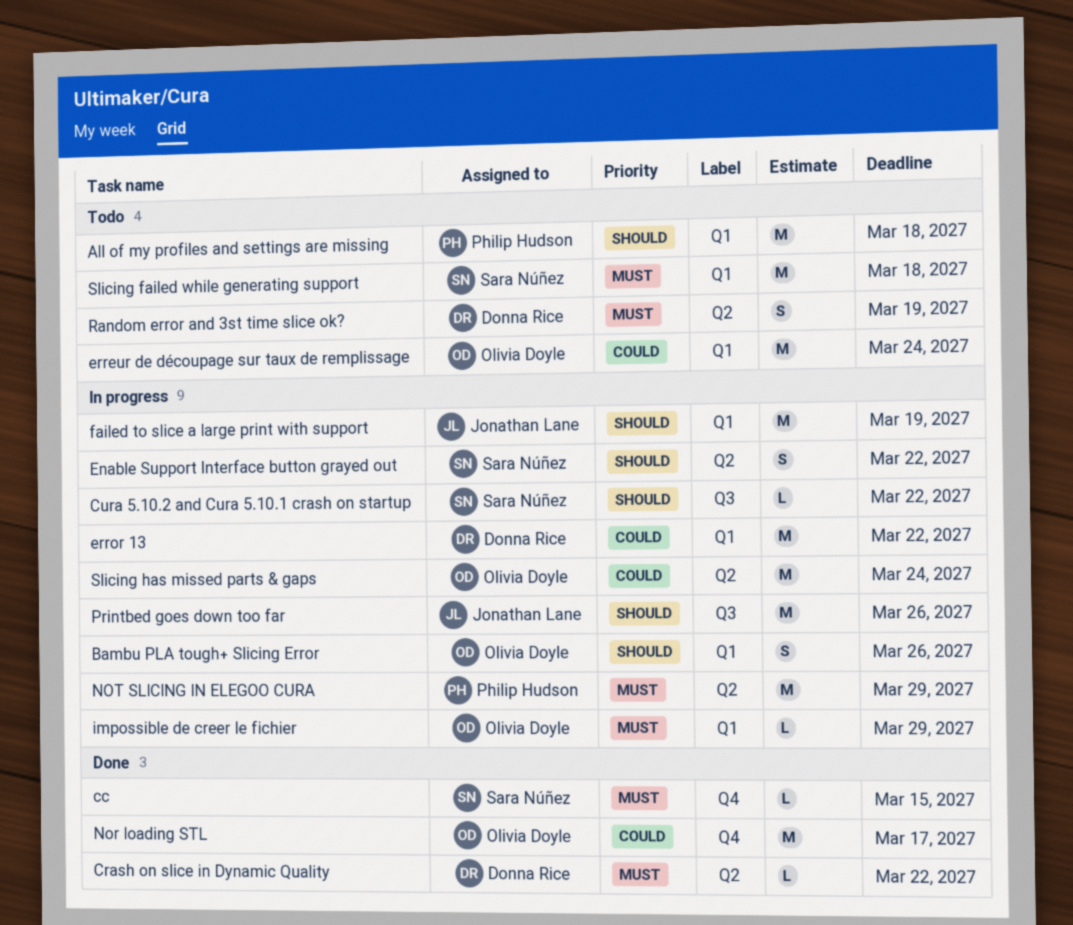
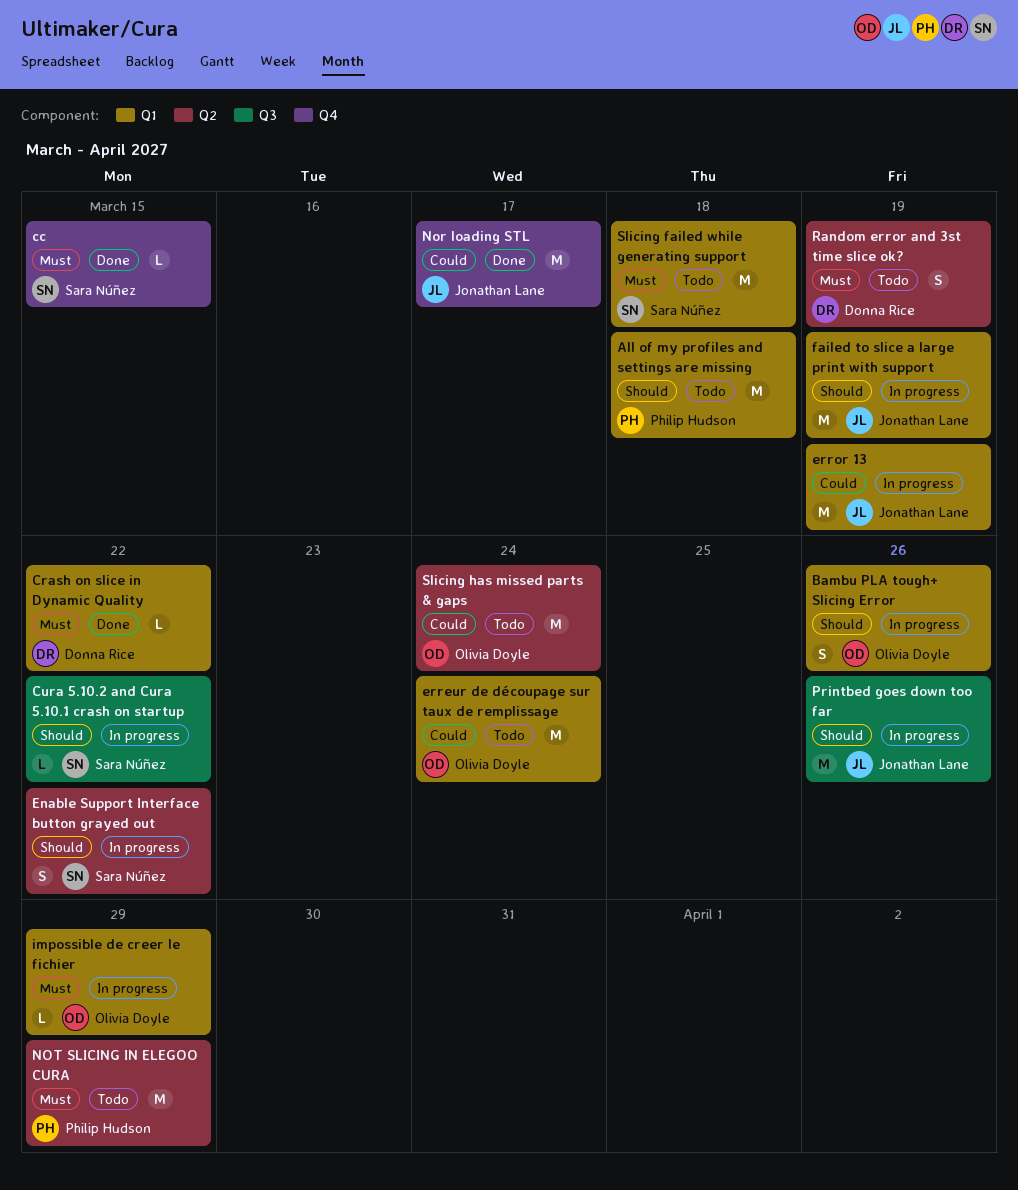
Crash on slice in Dynamic Quality, label: Q2 -> Q1
error 13, owner: Donna Rice -> Jonathan Lane
error 13, due: Mar 22 -> Mar 19
Nor loading STL, owner: Olivia Doyle -> Jonathan Lane
NOT SLICING IN ELEGOO CURA, status: In progress -> Todo
Slicing has missed parts & gaps, status: In progress -> Todo

